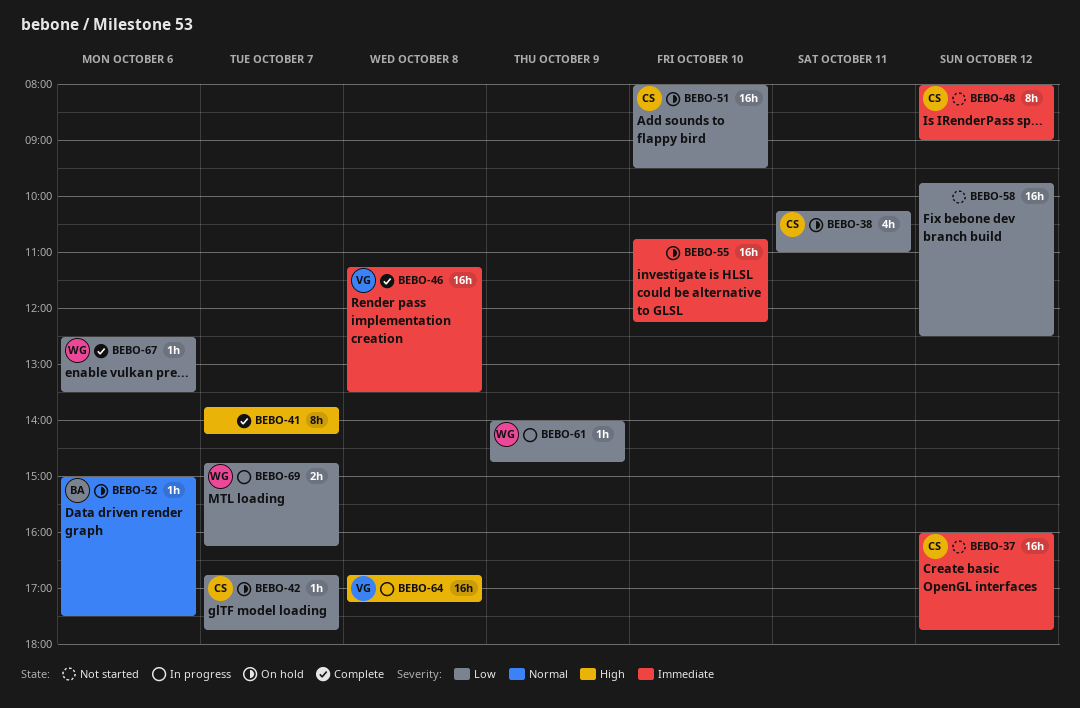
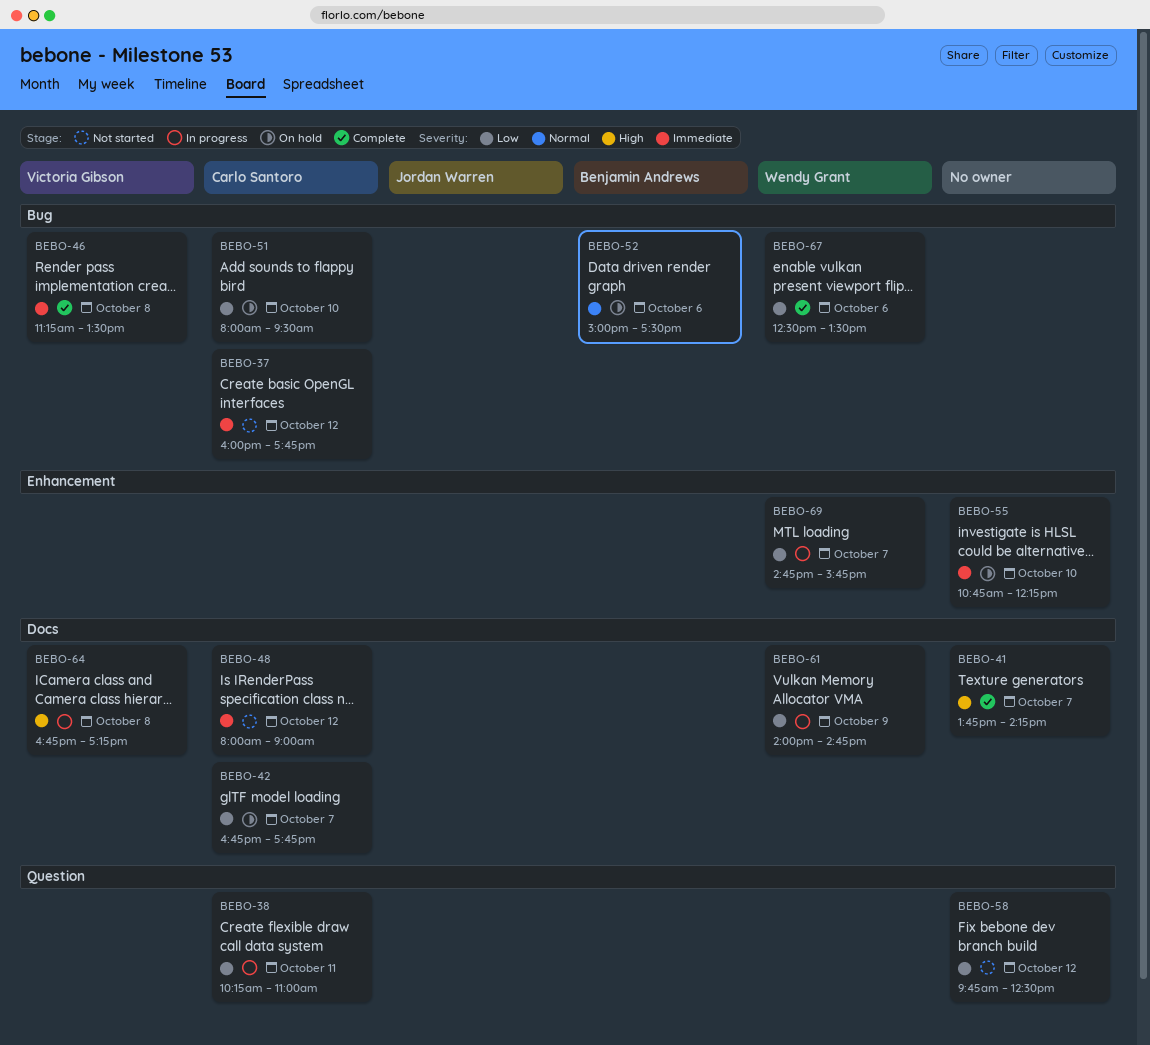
BEBO-38, status: On hold -> In progress
BEBO-69, ends: 16:15 -> 15:45

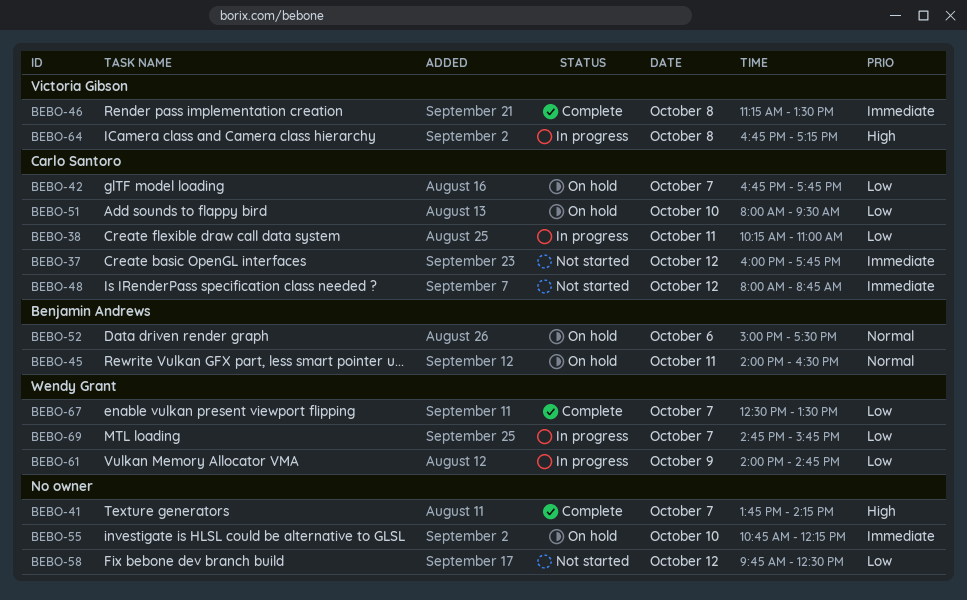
BEBO-45: none -> present
BEBO-48, ends: 09:00 -> 08:45
BEBO-67, day: Oct 6 -> Oct 7

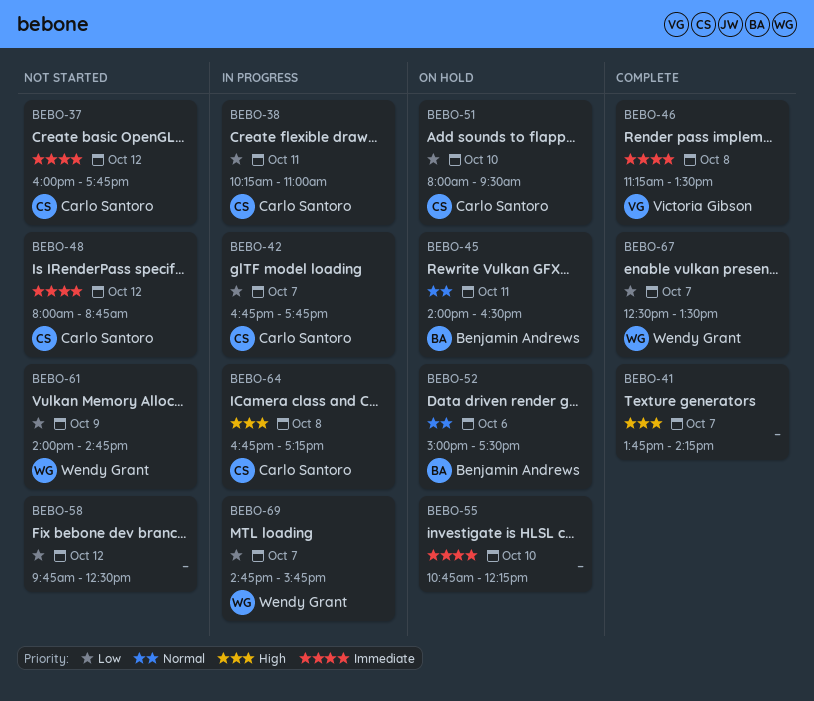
BEBO-42, status: On hold -> In progress
BEBO-61, status: In progress -> Not started
BEBO-64, owner: Victoria Gibson -> Carlo Santoro

